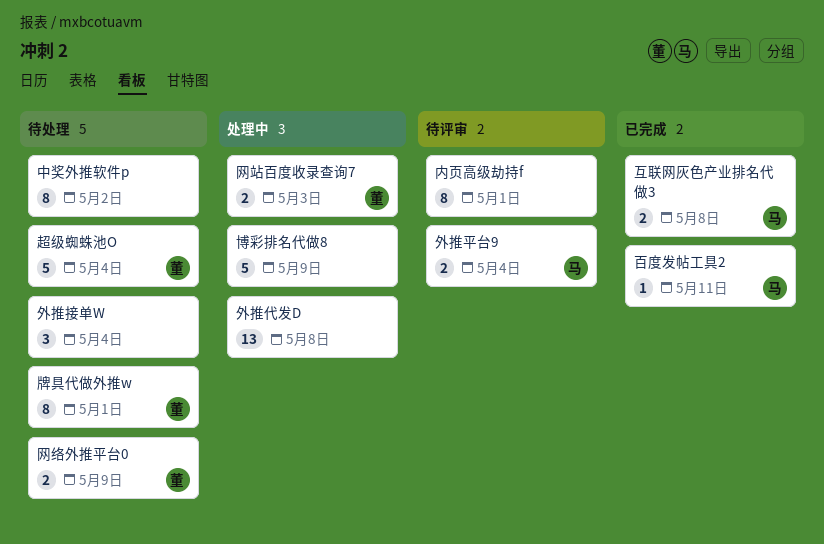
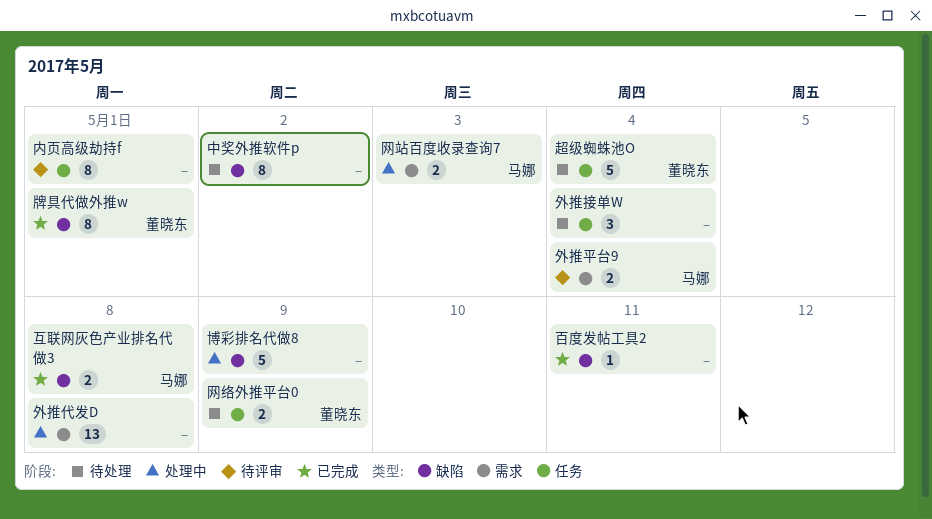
牌具代做外推w, status: 待处理 -> 已完成
百度发帖工具2, owner: 马娜 -> none
网站百度收录查询7, owner: 董晓东 -> 马娜

